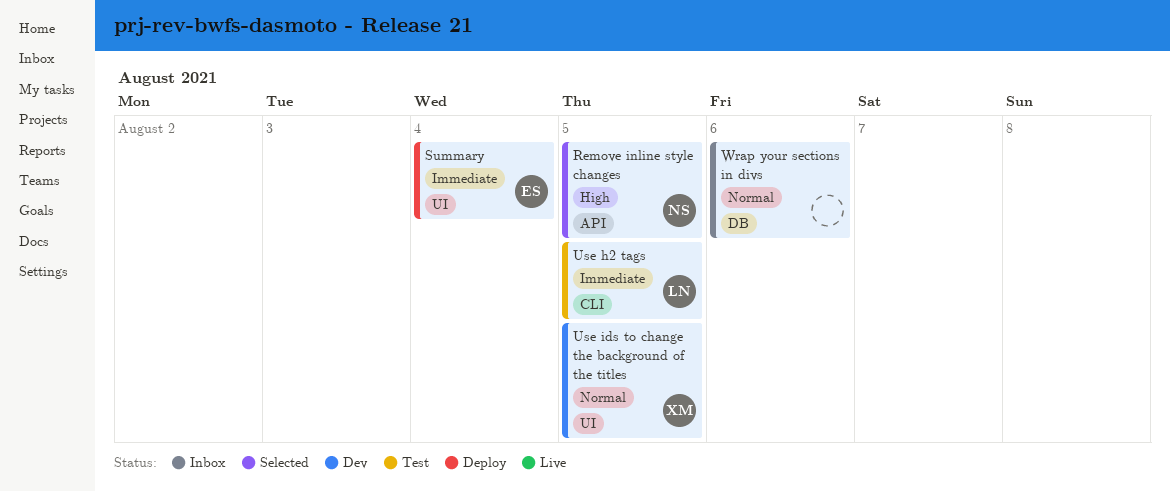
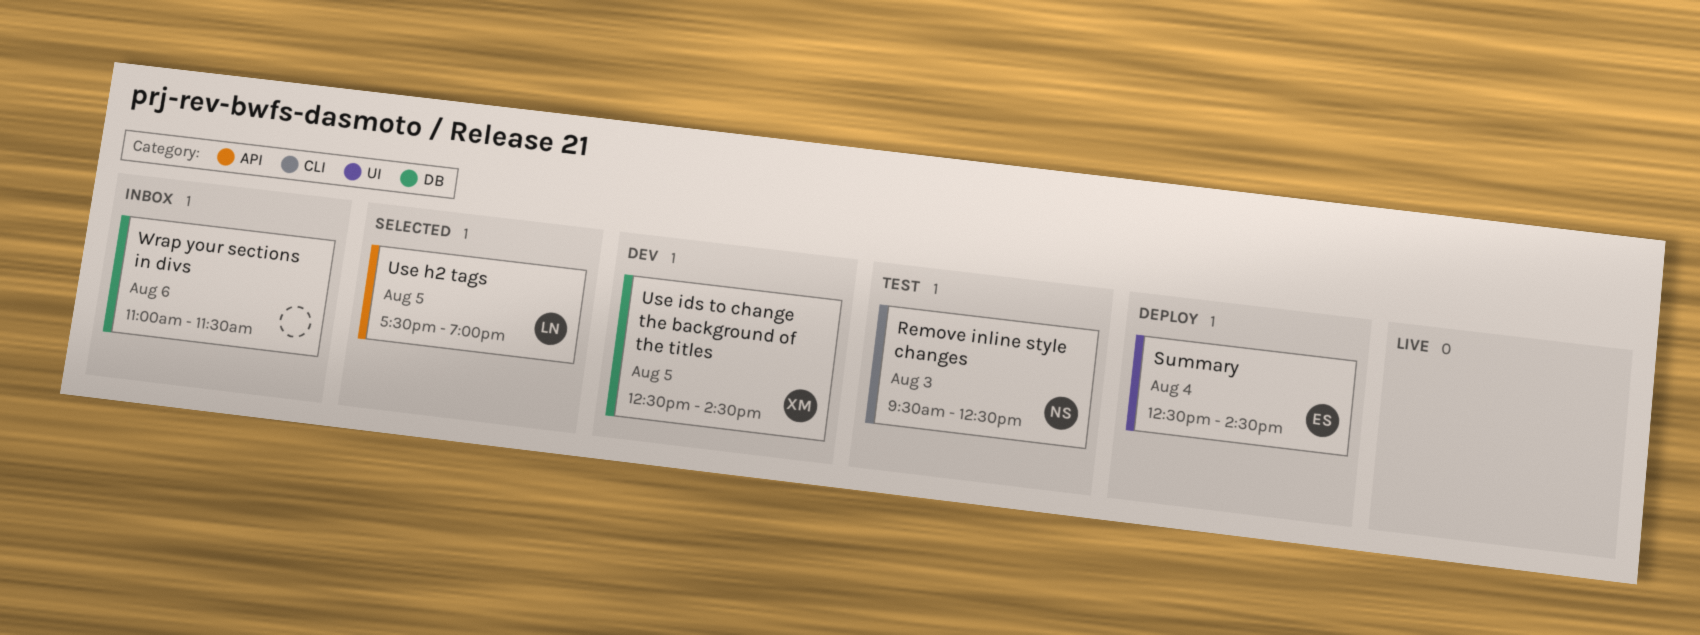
Remove inline style changes, status: Selected -> Test
Remove inline style changes, label: API -> CLI
Remove inline style changes, day: Aug 5 -> Aug 3
Use h2 tags, status: Test -> Selected
Use h2 tags, label: CLI -> API
Use ids to change the background of the titles, label: UI -> DB

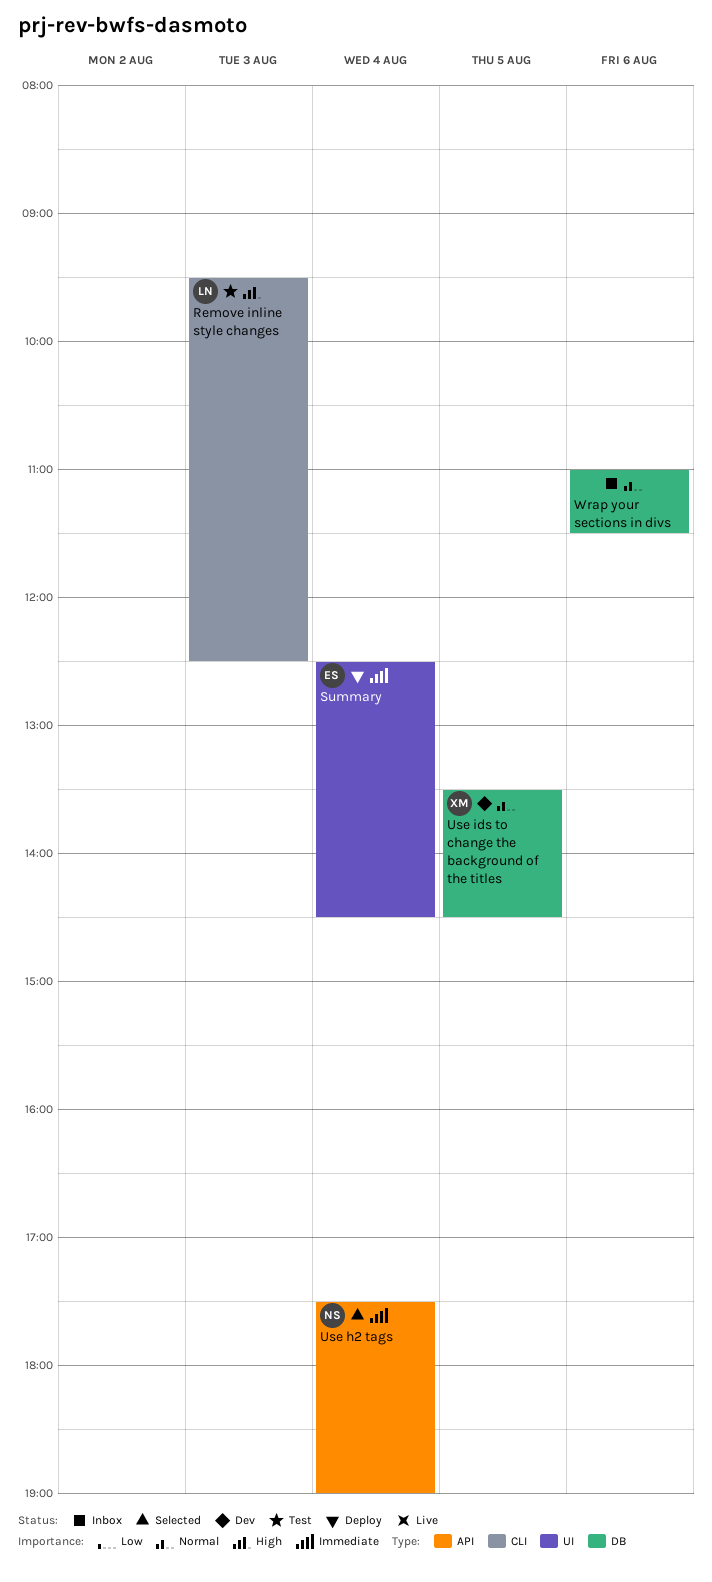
Remove inline style changes, owner: NS -> LN
Use h2 tags, owner: LN -> NS
Use h2 tags, day: Aug 5 -> Aug 4
Use ids to change the background of the titles, begins: 12:30 -> 13:30

